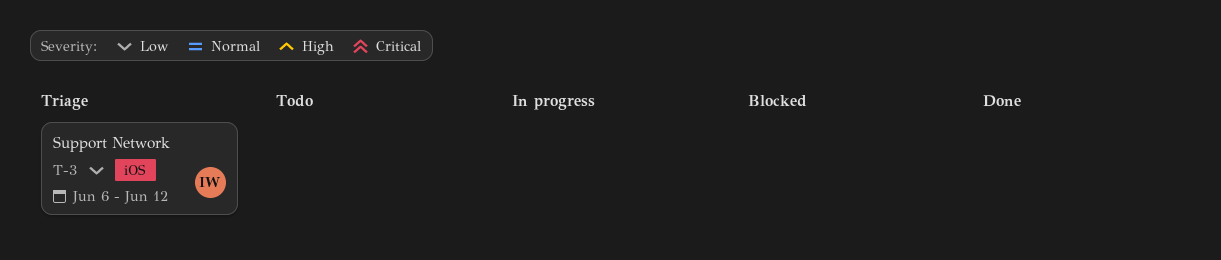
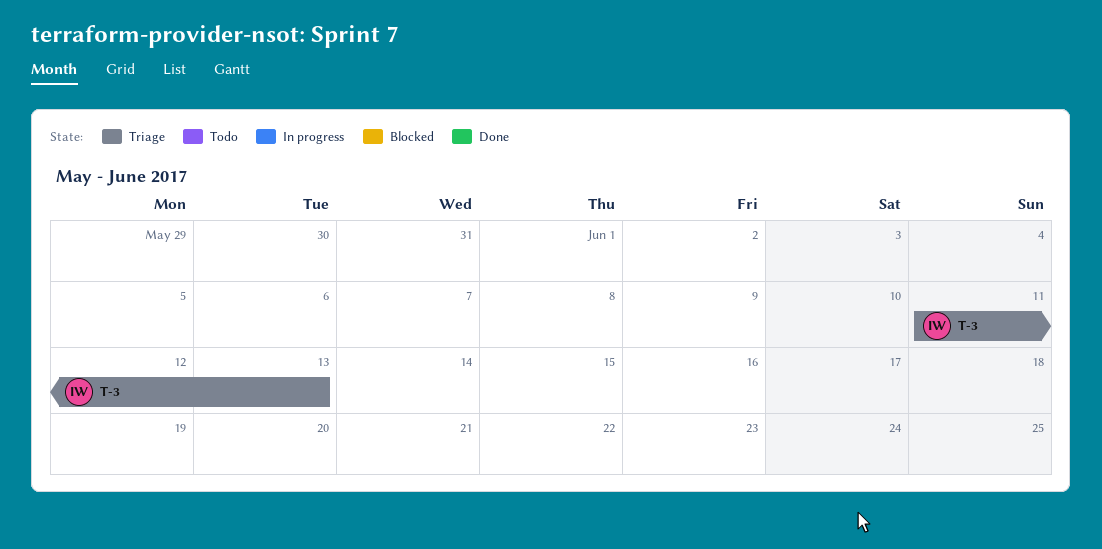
T-3, start: Jun 6 -> Jun 11
T-3, due: Jun 12 -> Jun 13

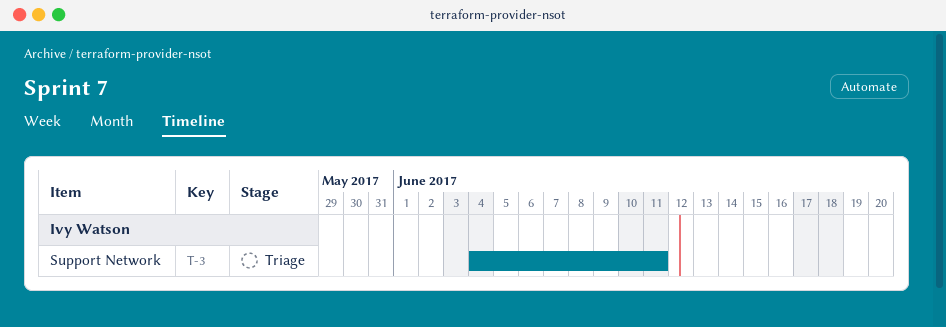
T-3, start: Jun 11 -> Jun 4
T-3, due: Jun 13 -> Jun 11

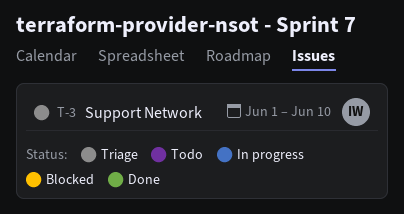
T-3, start: Jun 4 -> Jun 1
T-3, due: Jun 11 -> Jun 10

